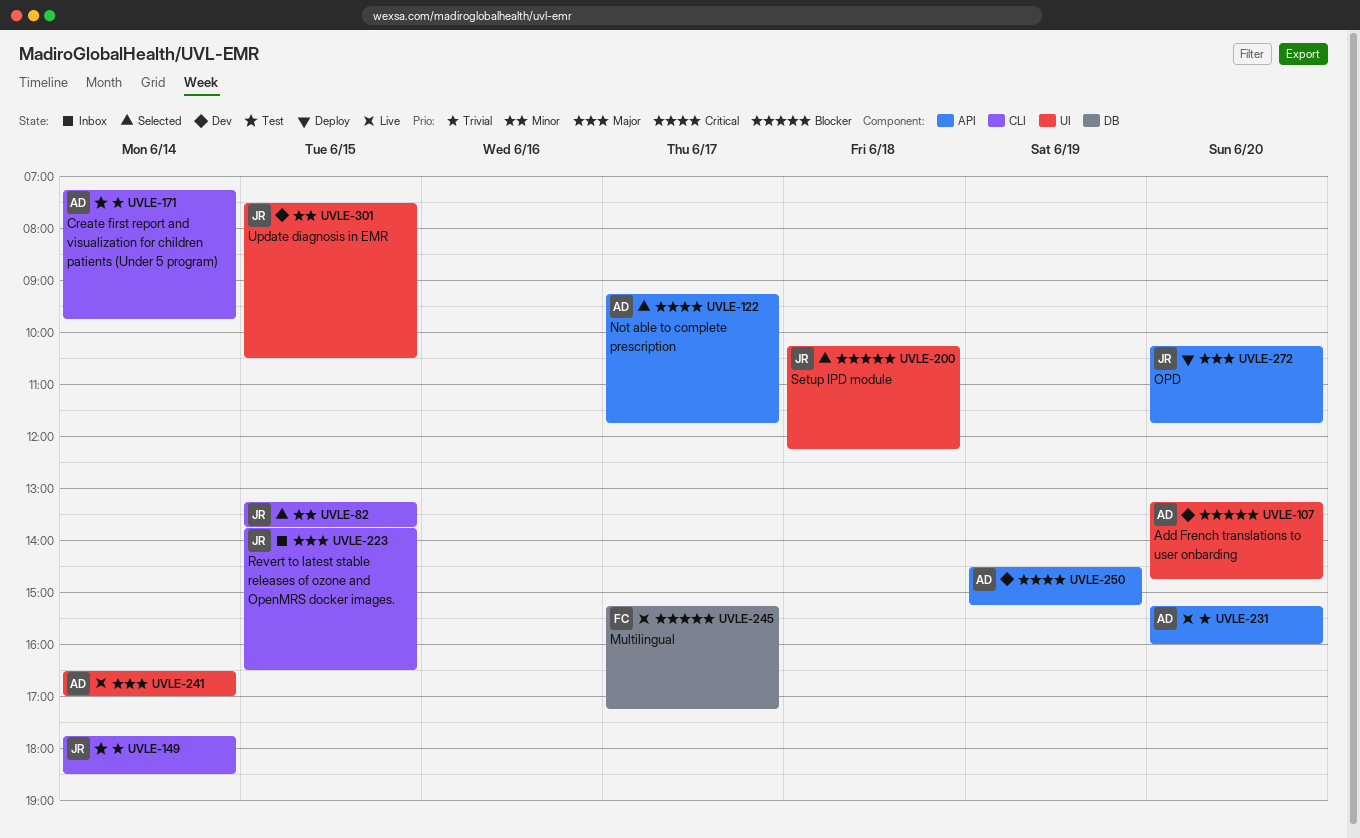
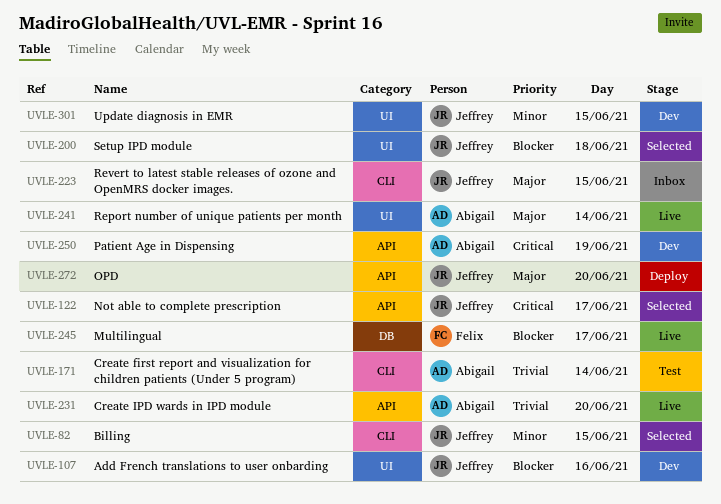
UVLE-107, owner: Abigail -> Jeffrey
UVLE-107, day: Jun 20 -> Jun 16
UVLE-122, owner: Abigail -> Jeffrey
UVLE-149: present -> none

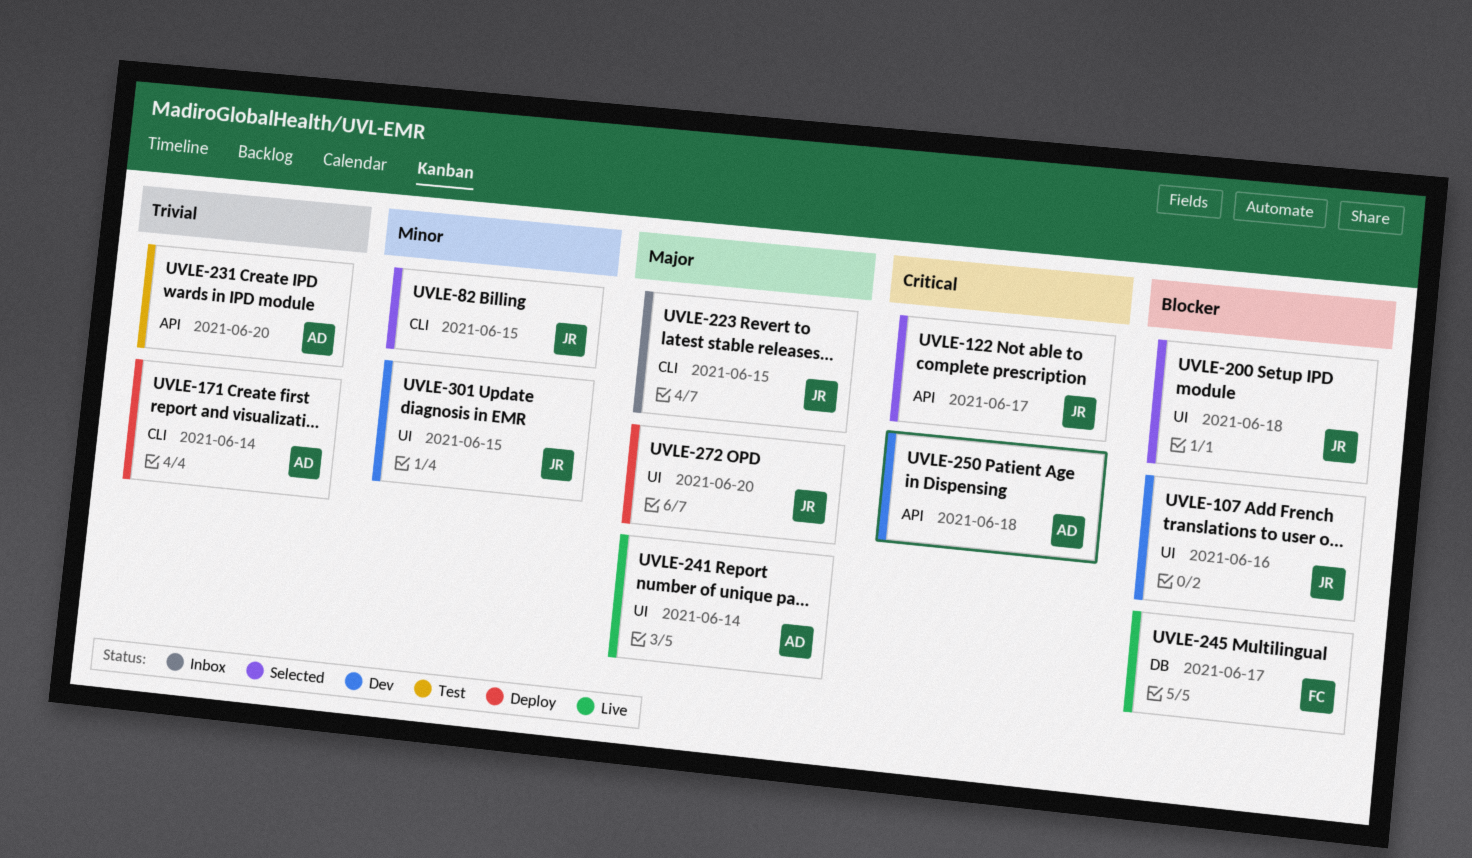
UVLE-171, status: Test -> Deploy
UVLE-231, status: Live -> Test
UVLE-250, day: Jun 19 -> Jun 18
UVLE-272, label: API -> UI

